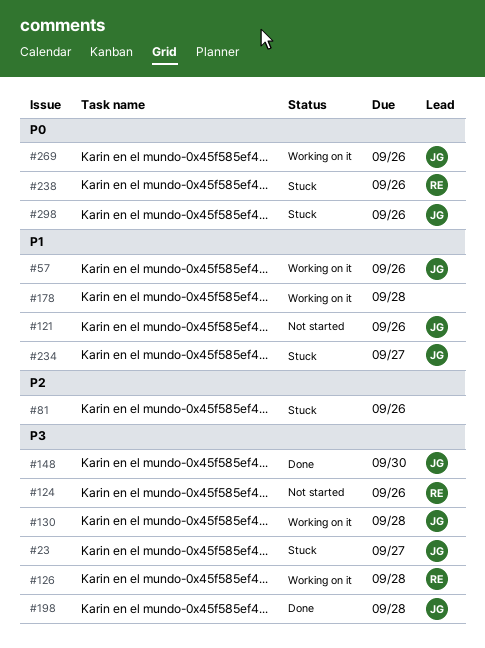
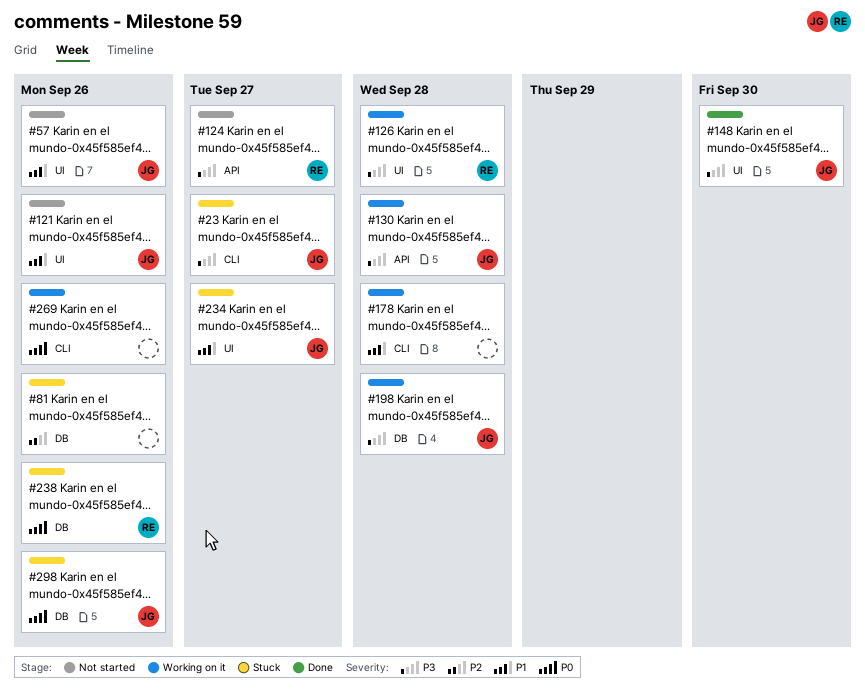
#57, status: Working on it -> Not started
#124, due: Sep 26 -> Sep 27
#198, status: Done -> Working on it
#269, owner: JG -> none

